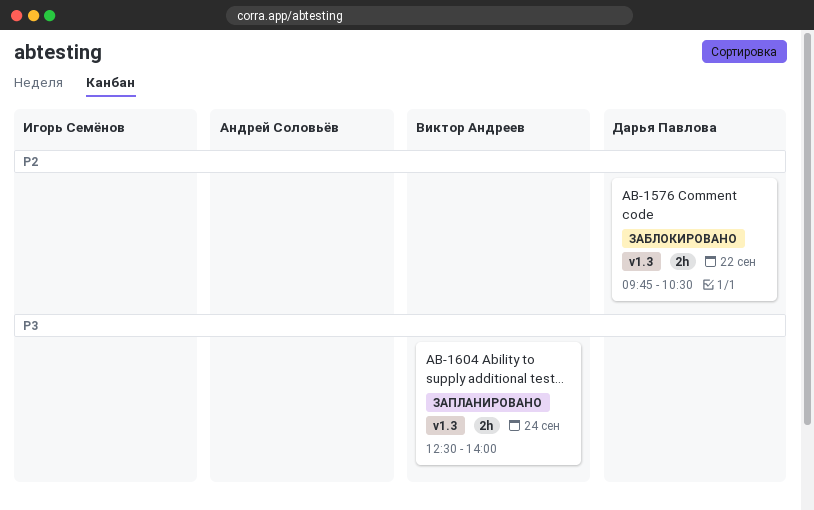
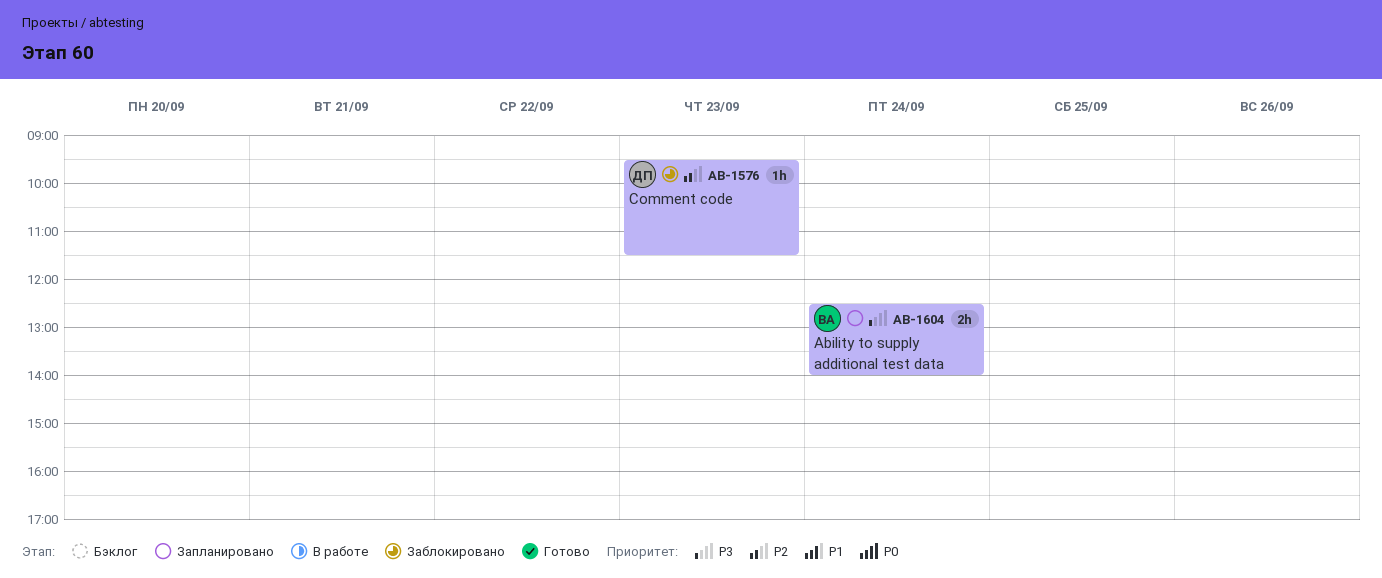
AB-1576, estimate: 2h -> 1h
AB-1576, day: Sep 22 -> Sep 23
AB-1576, begins: 09:45 -> 09:30
AB-1576, ends: 10:30 -> 11:30

